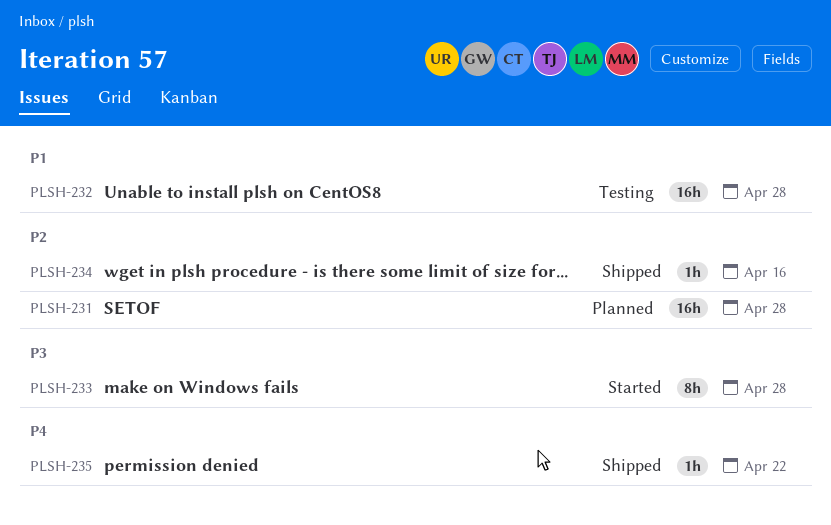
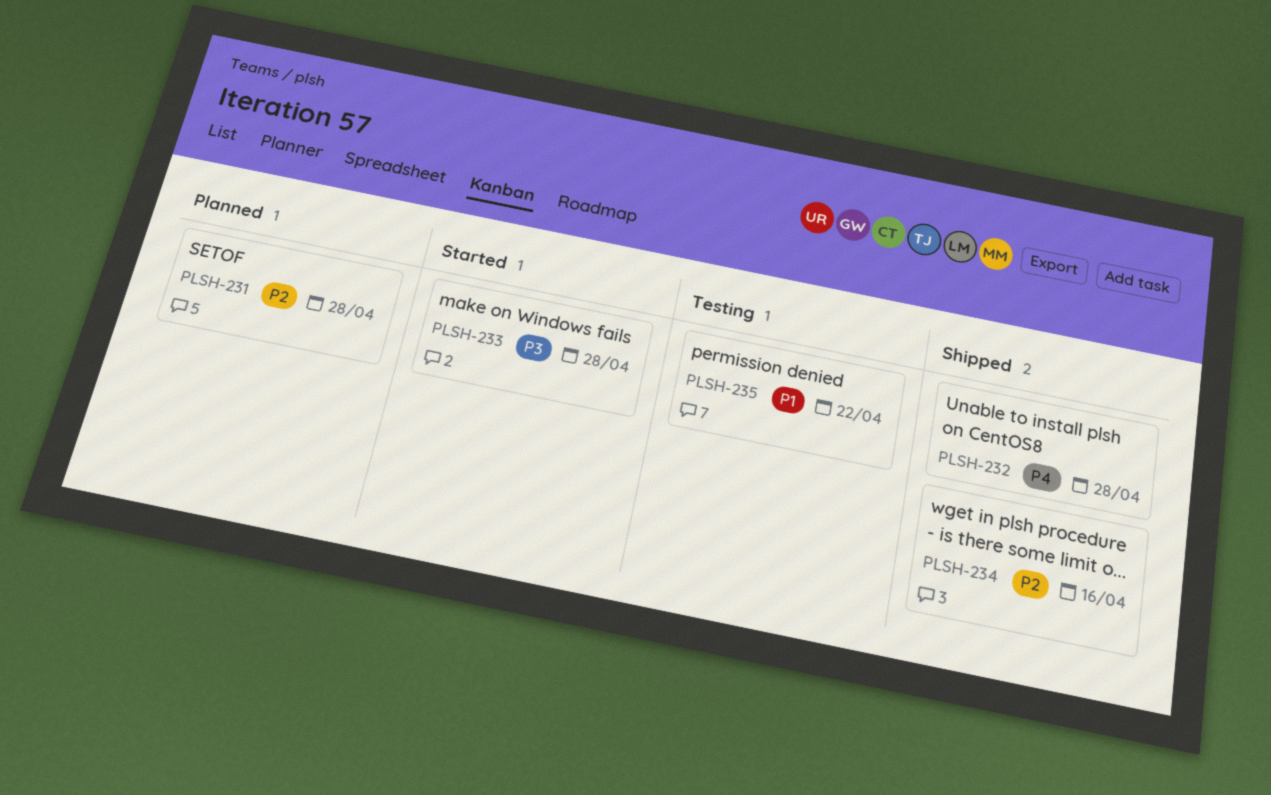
PLSH-232, status: Testing -> Shipped
PLSH-232, priority: P1 -> P4
PLSH-235, status: Shipped -> Testing
PLSH-235, priority: P4 -> P1

